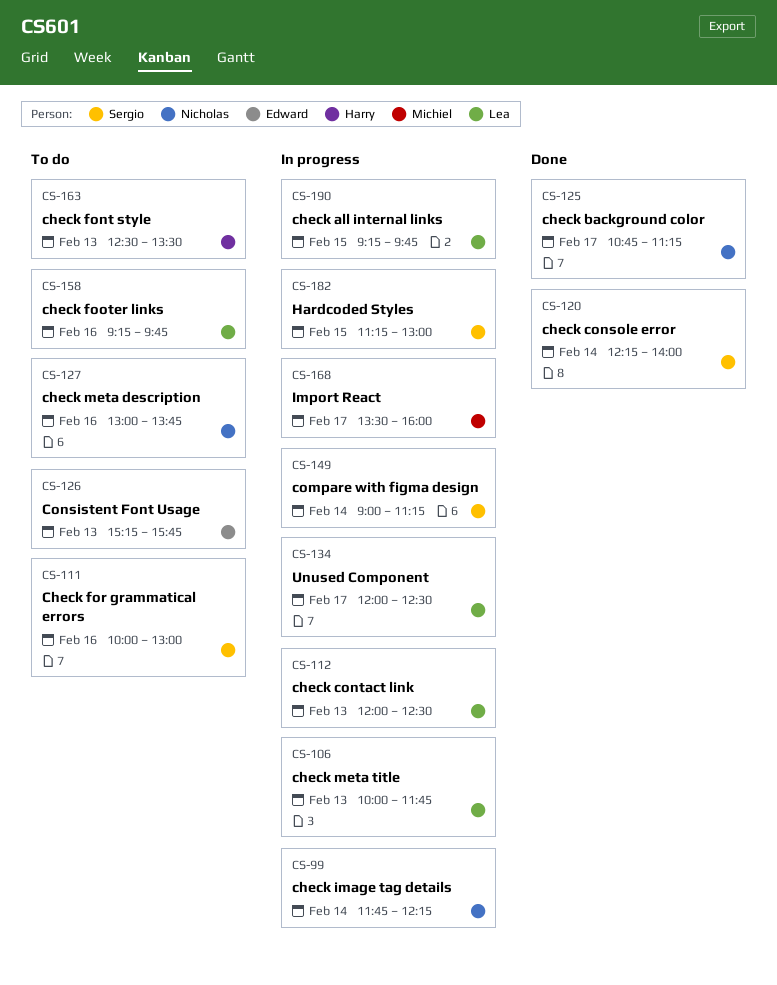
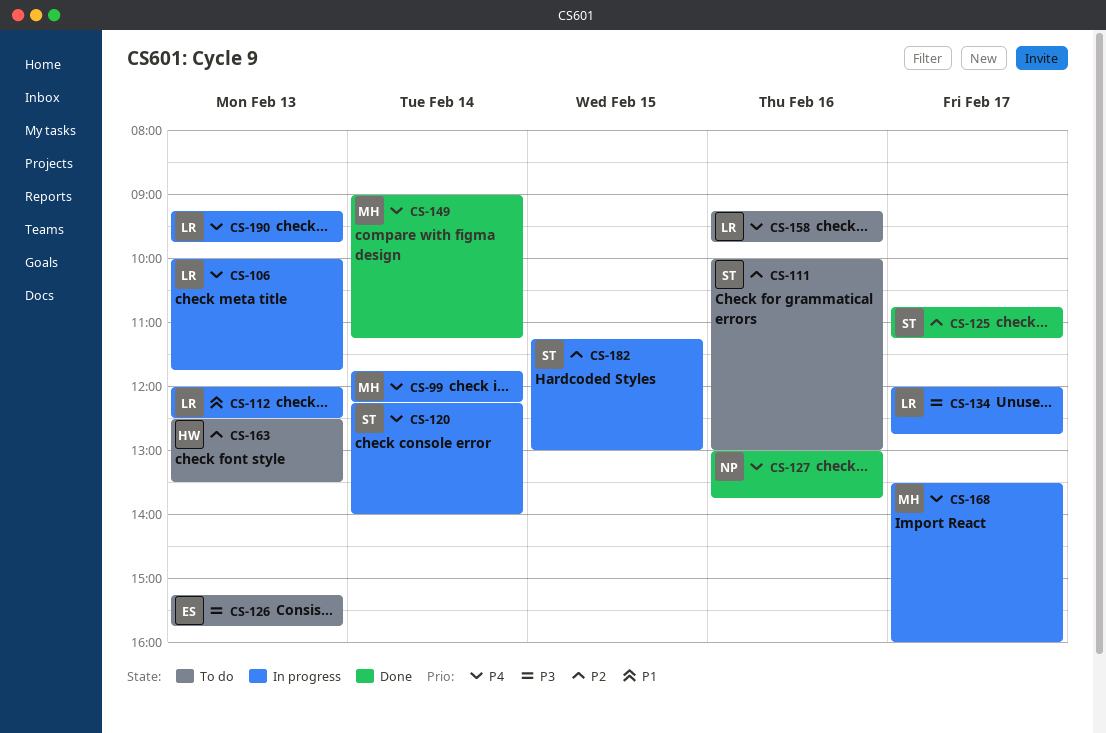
CS-99, owner: Nicholas -> Michiel
CS-120, status: Done -> In progress
CS-125, owner: Nicholas -> Sergio
CS-127, status: To do -> Done
CS-134, ends: 12:30 -> 12:45
CS-149, status: In progress -> Done
CS-149, owner: Sergio -> Michiel
CS-190, day: Feb 15 -> Feb 13

